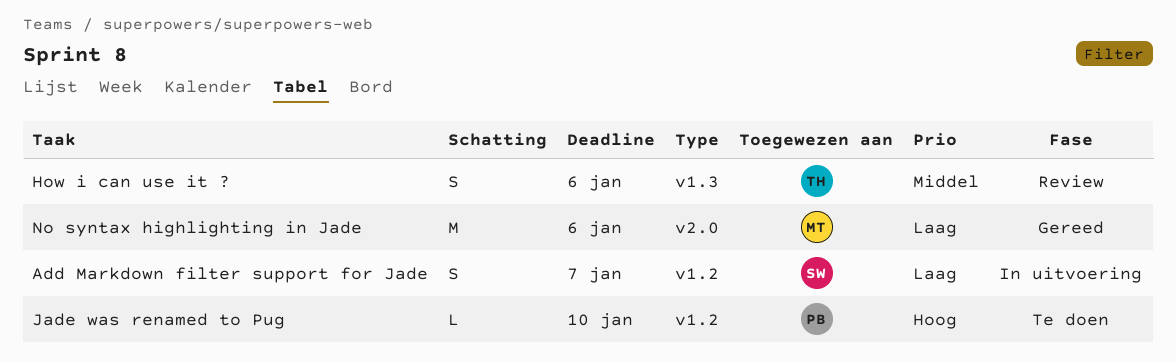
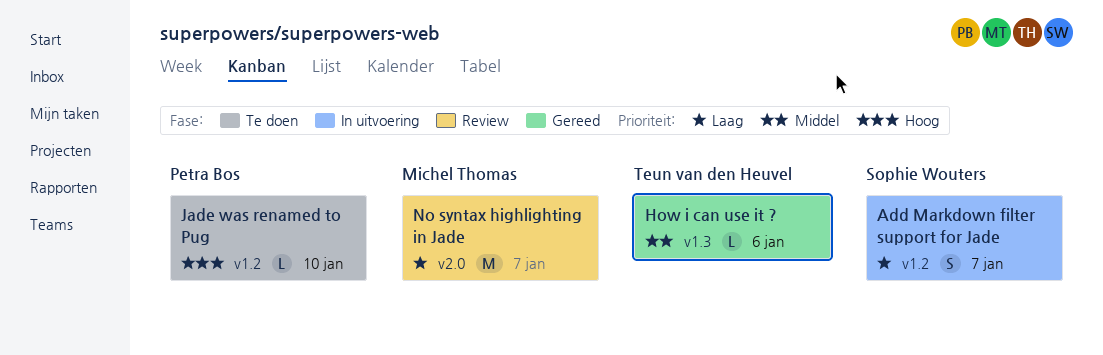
How i can use it ?, status: Review -> Gereed
How i can use it ?, estimate: S -> L
No syntax highlighting in Jade, status: Gereed -> Review
No syntax highlighting in Jade, due: Jan 6 -> Jan 7

